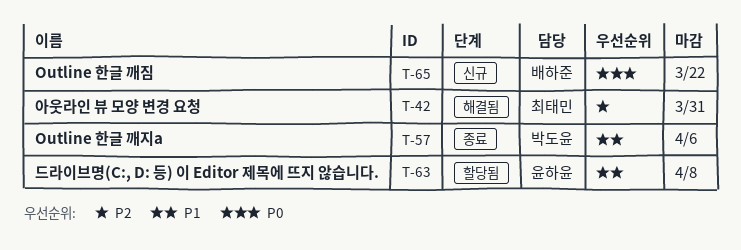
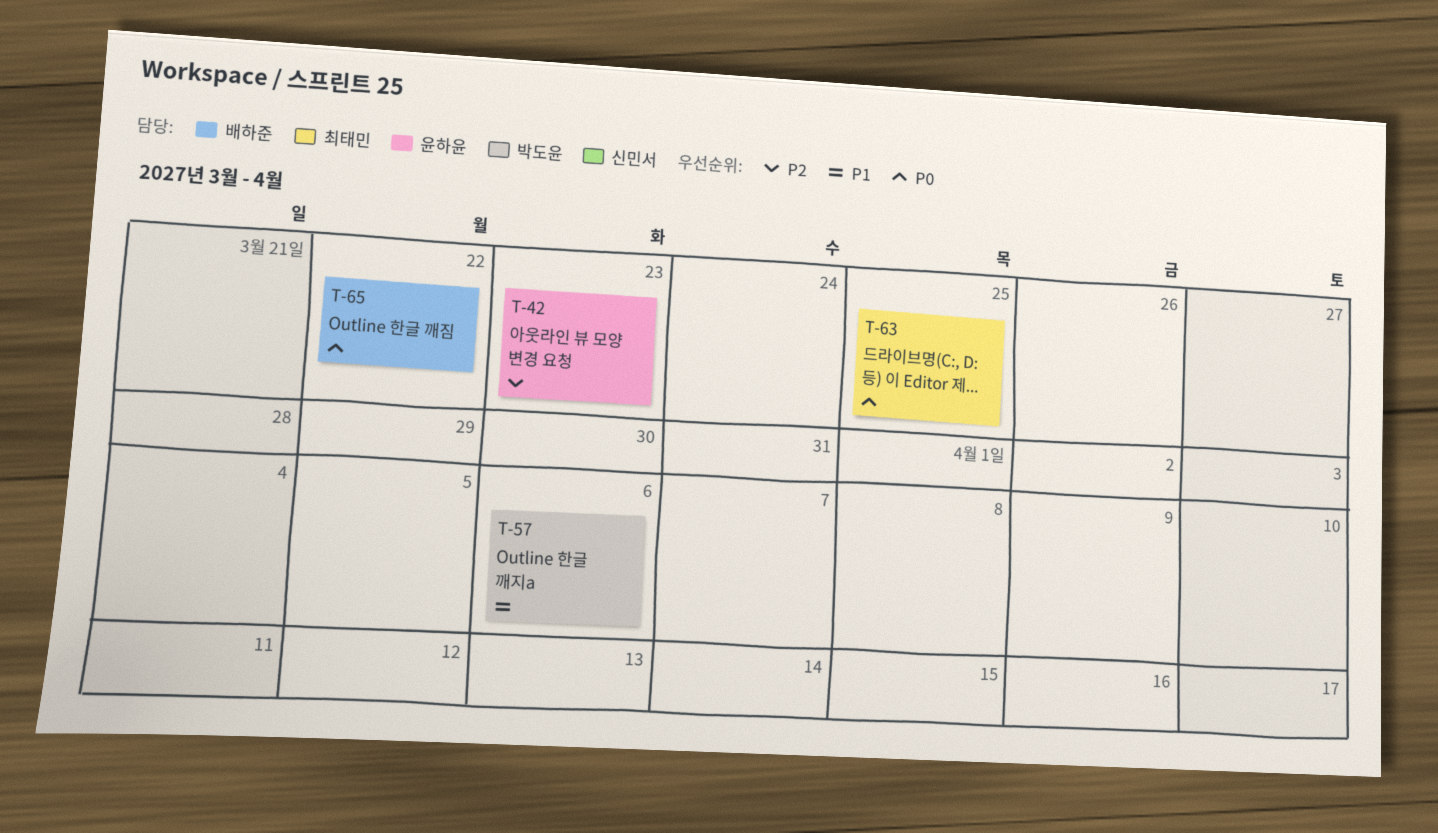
T-42, owner: 최태민 -> 윤하윤
T-42, due: Mar 31 -> Mar 23
T-63, owner: 윤하윤 -> 최태민
T-63, priority: P1 -> P0
T-63, due: Apr 8 -> Mar 25

